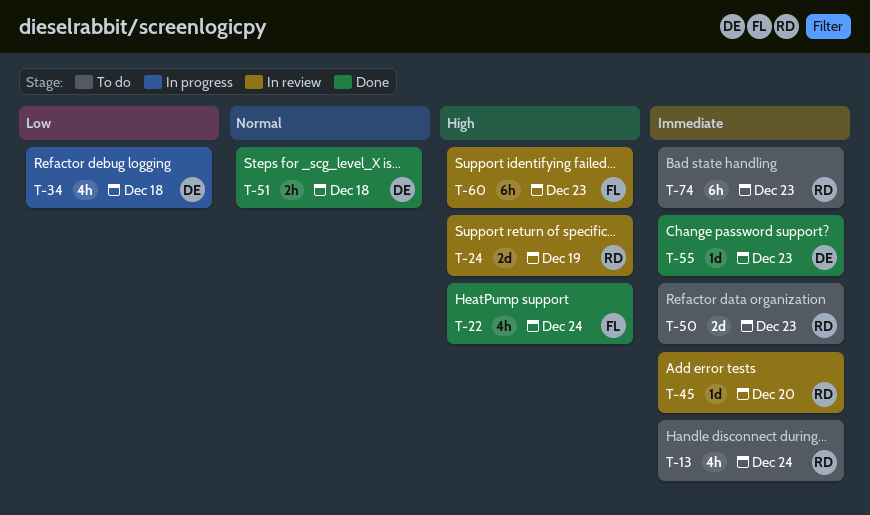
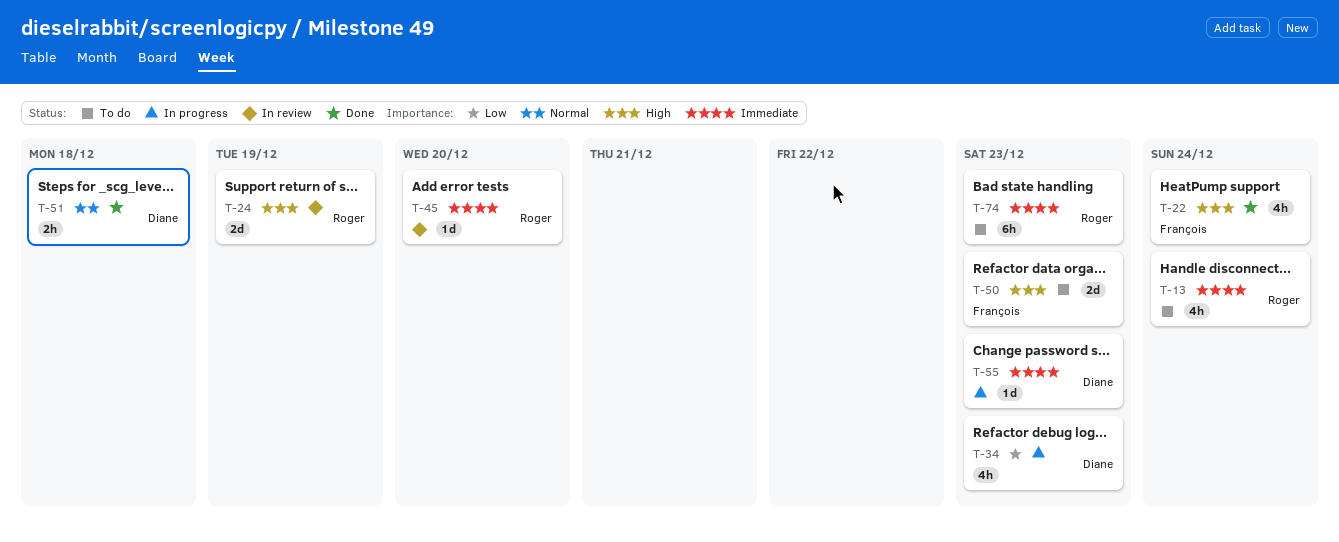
T-34, due: Dec 18 -> Dec 23
T-50, owner: Roger -> François
T-50, priority: Immediate -> High
T-55, status: Done -> In progress
T-60: present -> none

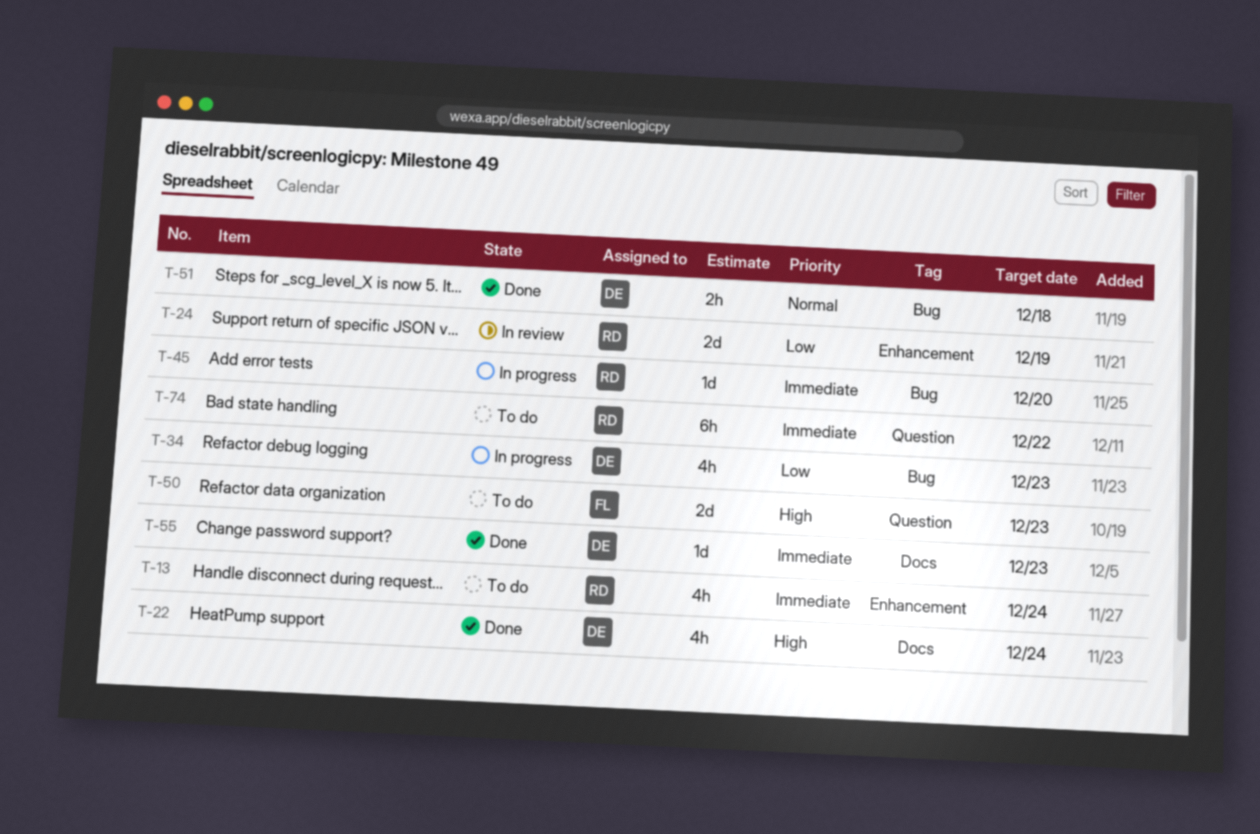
T-22, owner: François -> Diane
T-24, priority: High -> Low
T-45, status: In review -> In progress
T-55, status: In progress -> Done
T-74, due: Dec 23 -> Dec 22

